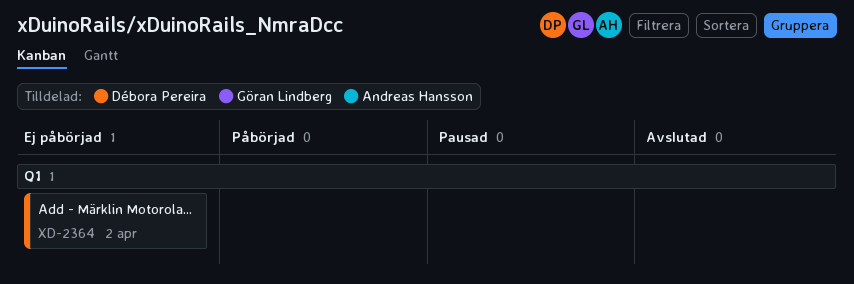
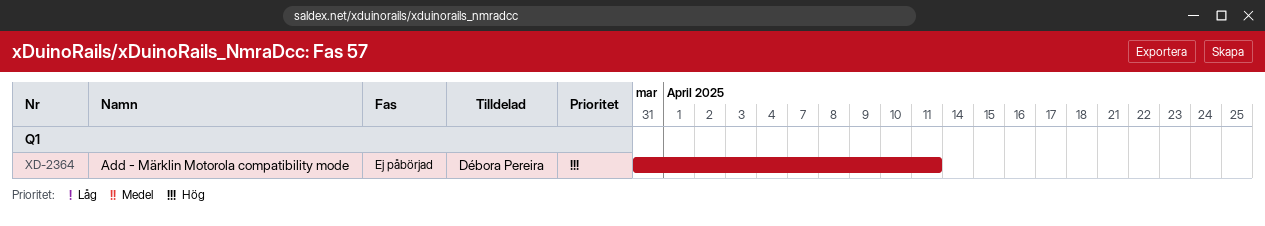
XD-2364, due: Apr 2 -> Apr 11

